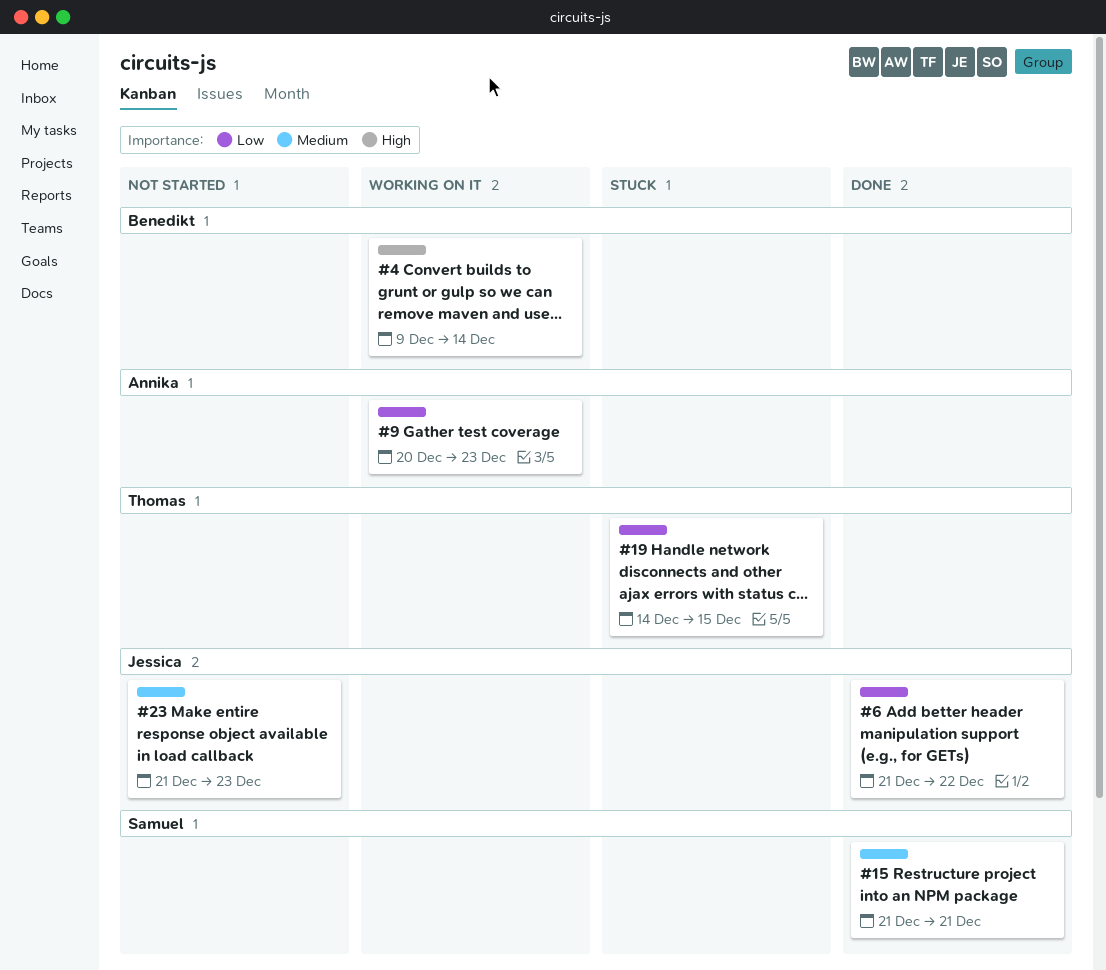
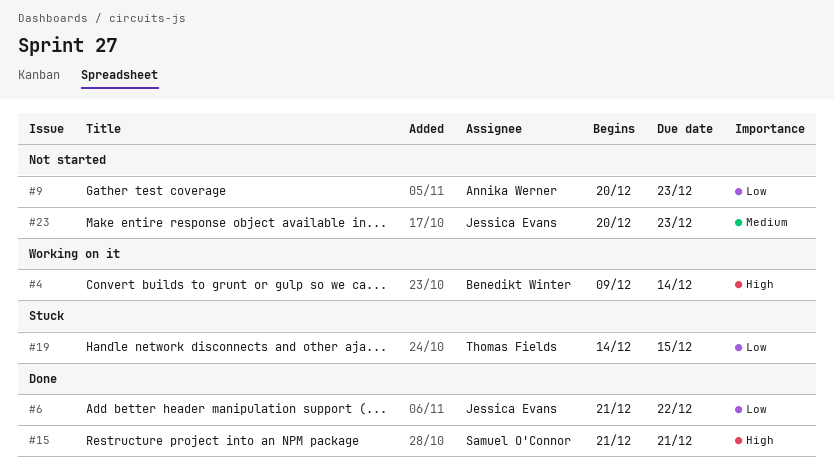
#9, status: Working on it -> Not started
#15, priority: Medium -> High
#23, start: Dec 21 -> Dec 20

